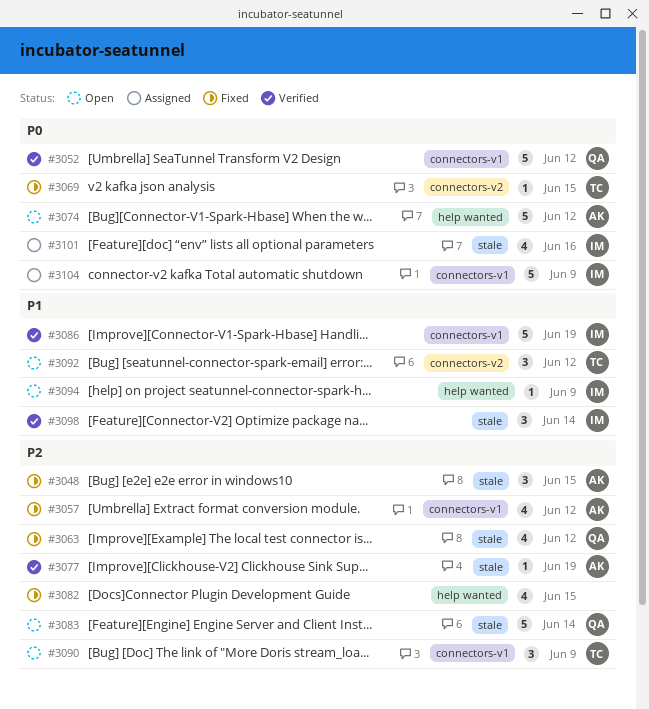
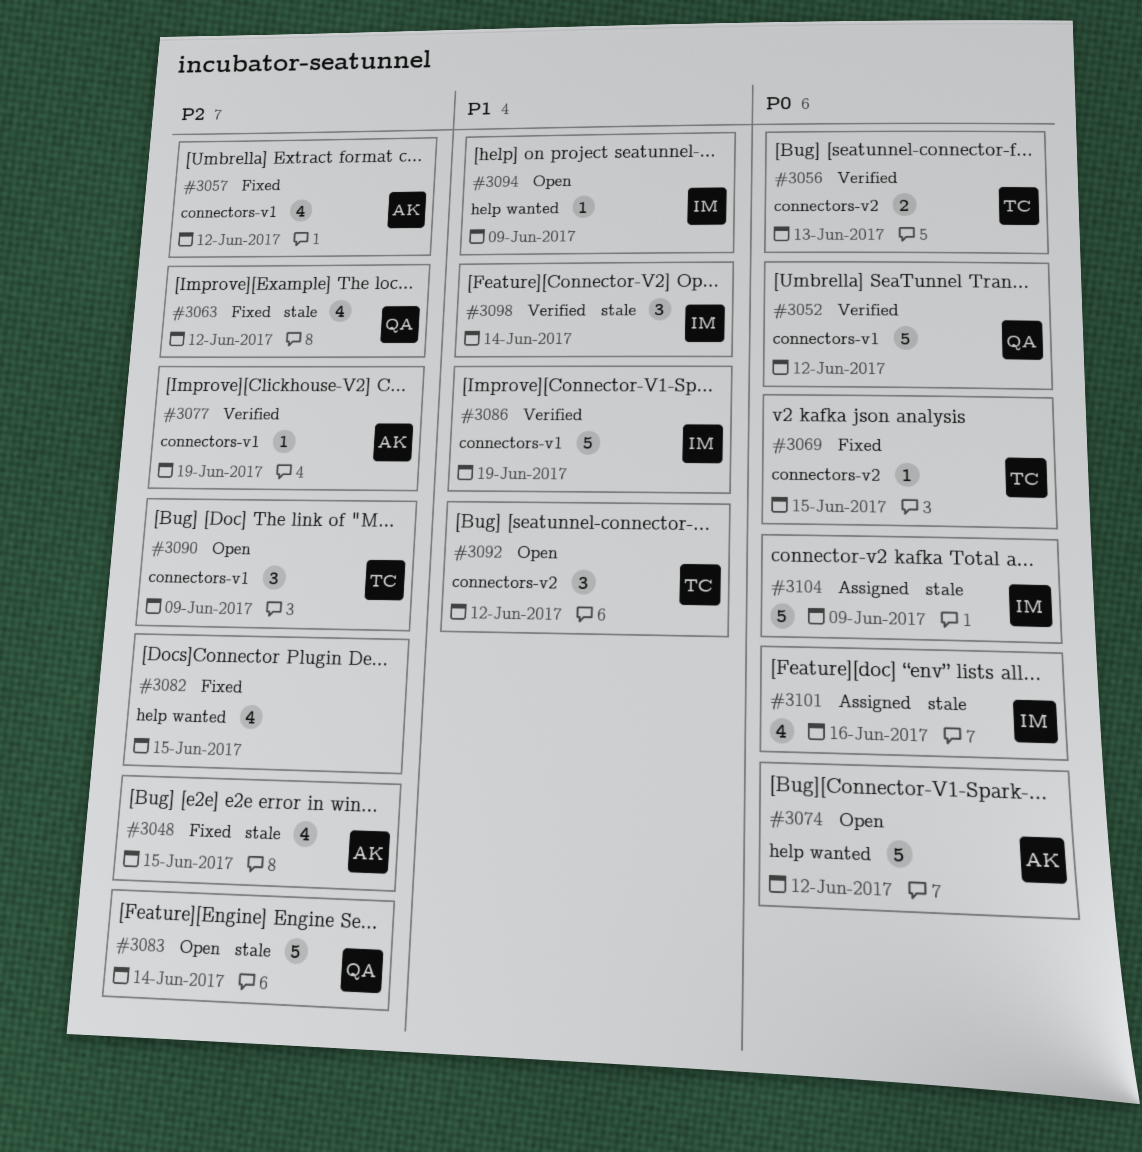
#3048, estimate: 3 -> 4
#3056: none -> present
#3077, label: stale -> connectors-v1
#3104, label: connectors-v1 -> stale

